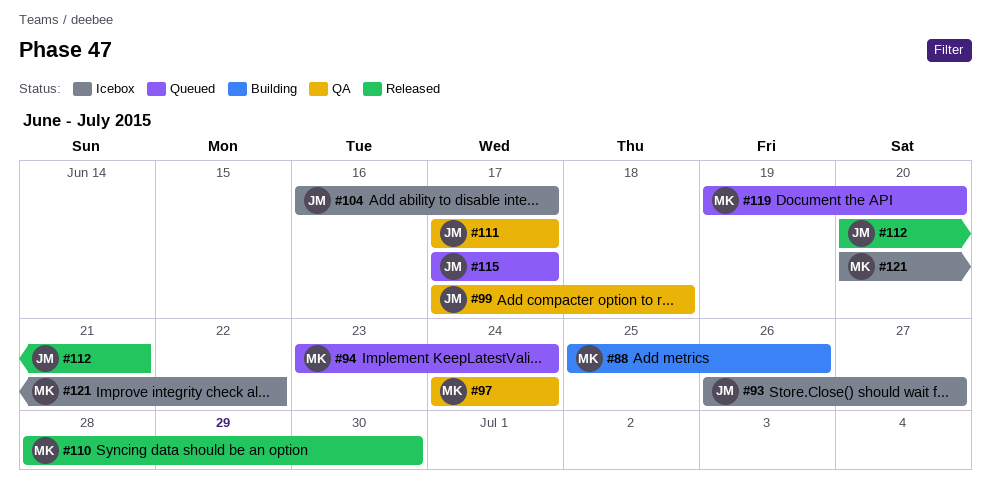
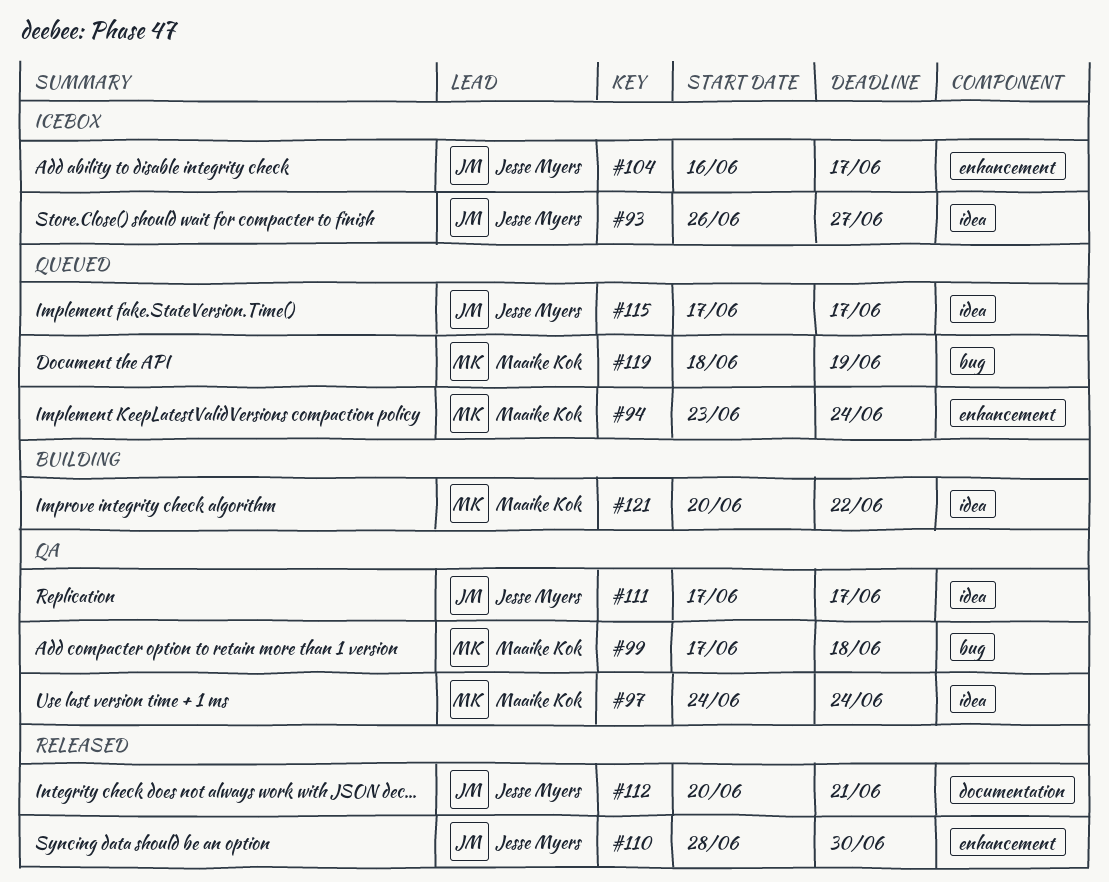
#88: present -> none
#99, owner: Jesse Myers -> Maaike Kok
#110, owner: Maaike Kok -> Jesse Myers
#119, start: Jun 19 -> Jun 18
#119, due: Jun 20 -> Jun 19
#121, status: Icebox -> Building

